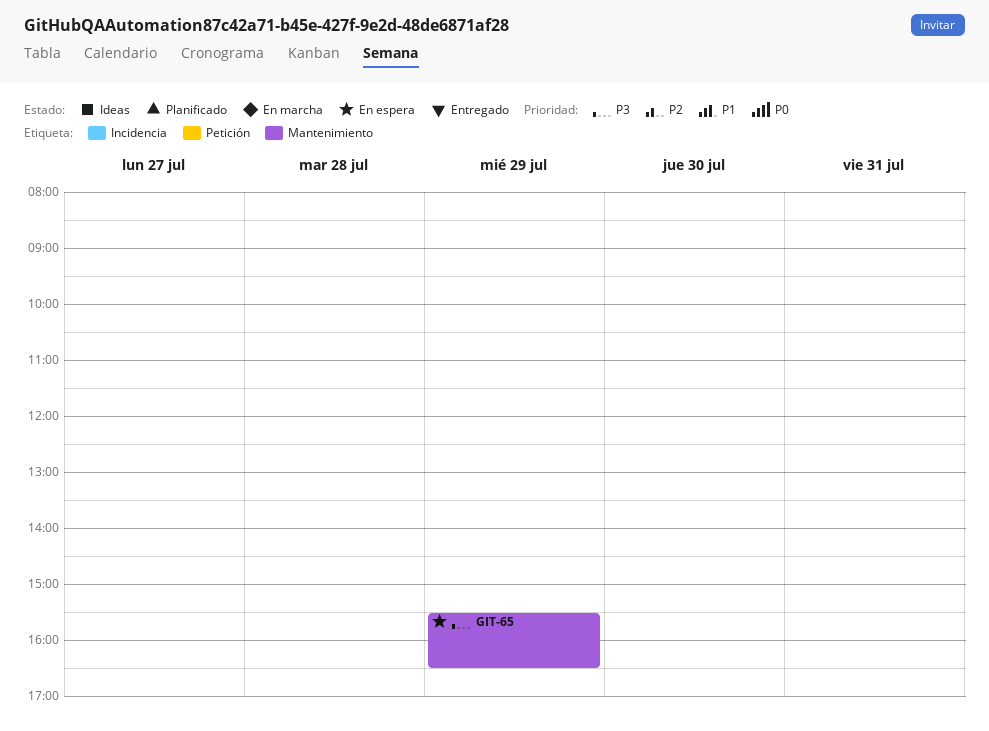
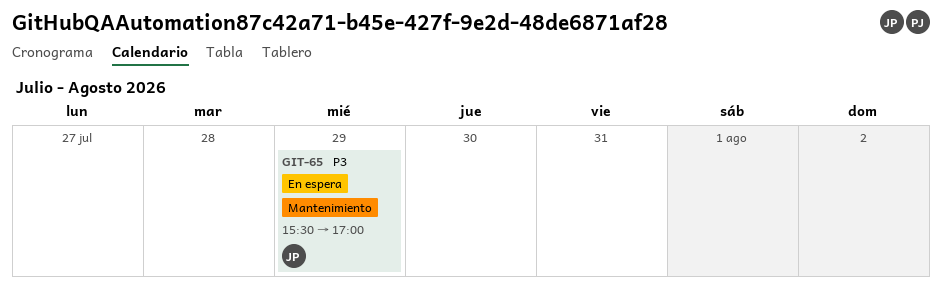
GIT-65, ends: 16:30 -> 17:00

